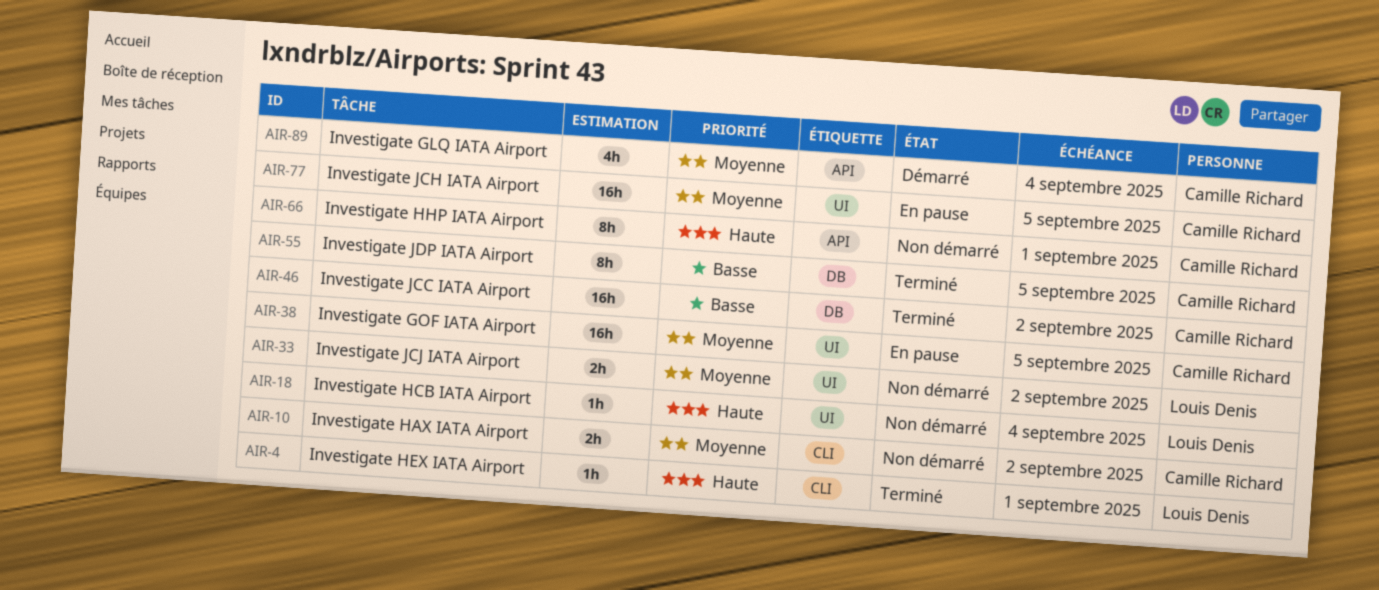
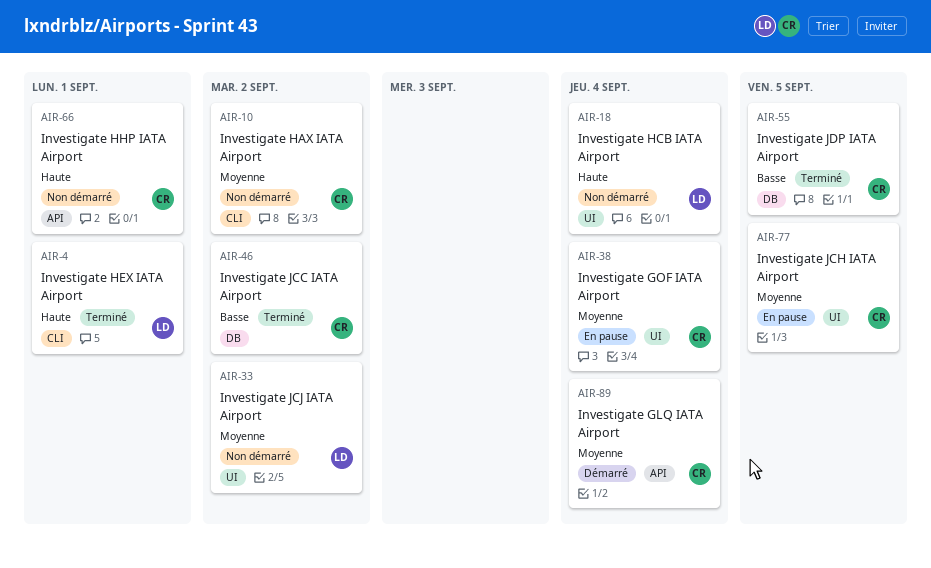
AIR-38, due: Sep 5 -> Sep 4

